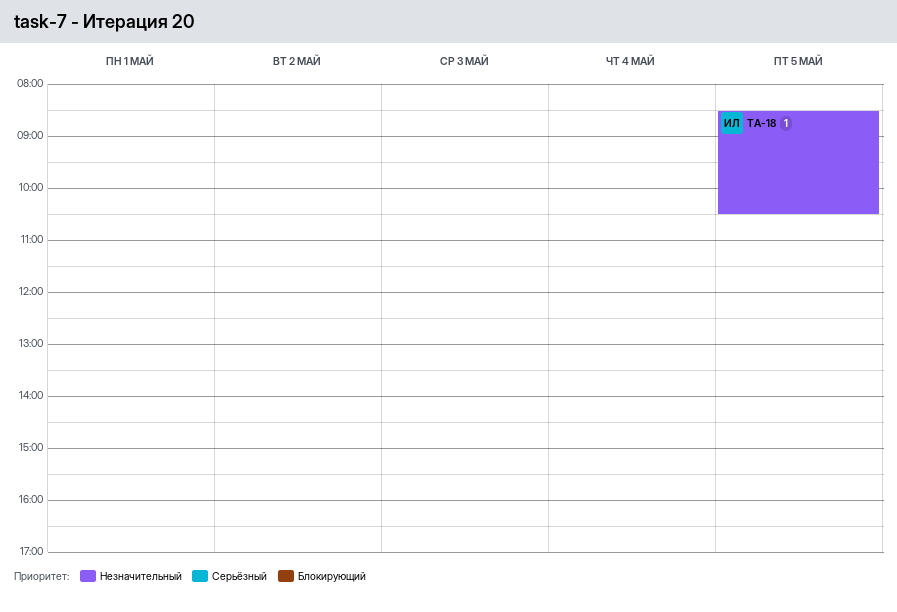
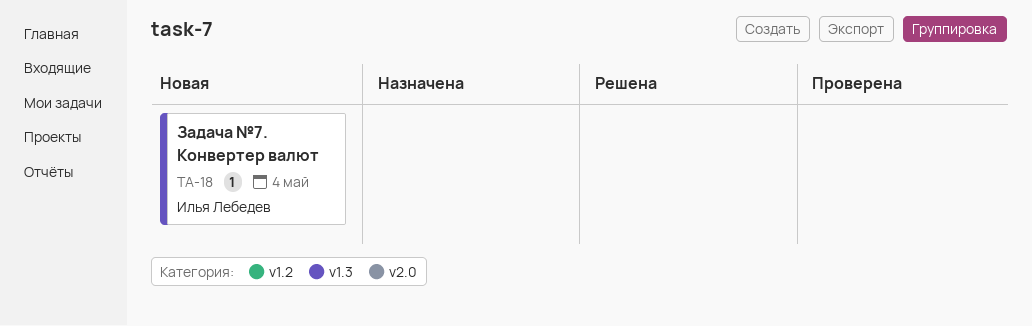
TA-18, day: May 5 -> May 4

